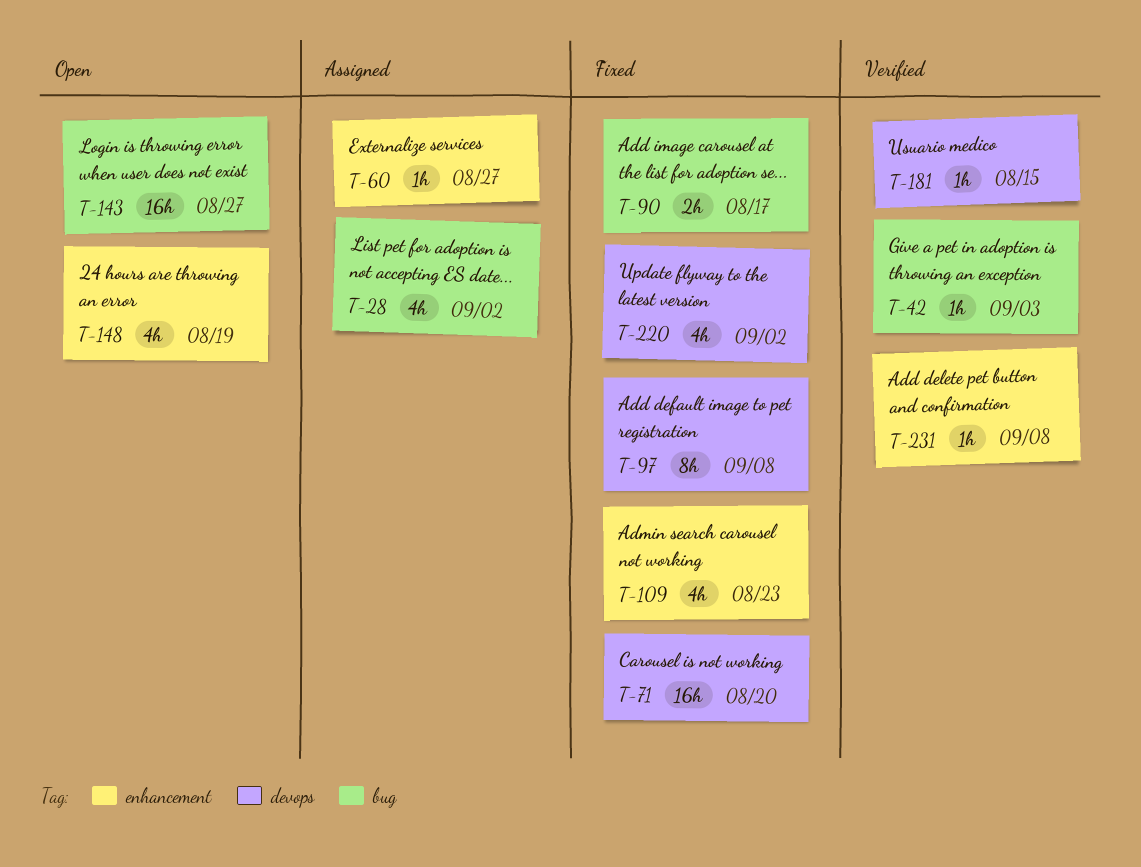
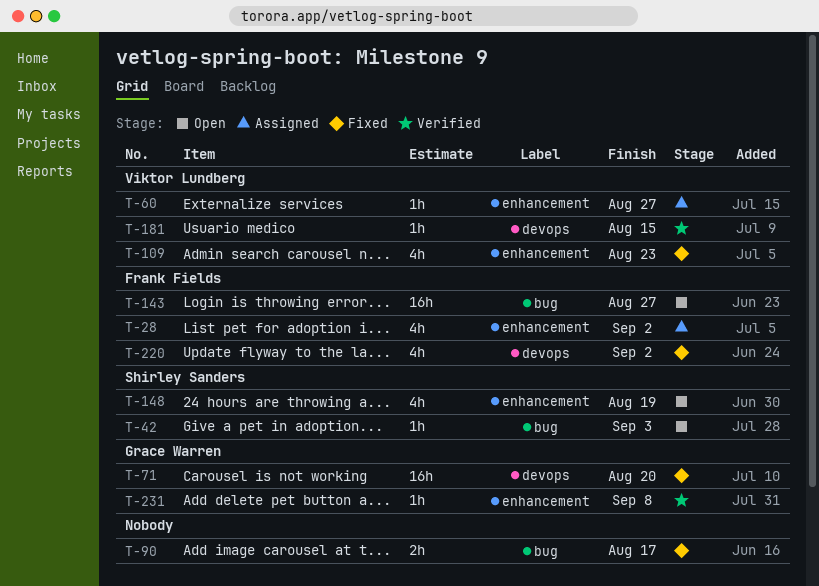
T-28, label: bug -> enhancement
T-42, status: Verified -> Open
T-97: present -> none

